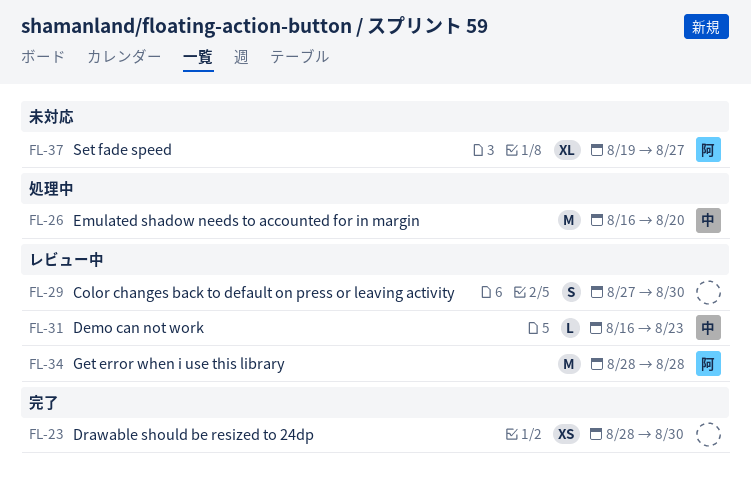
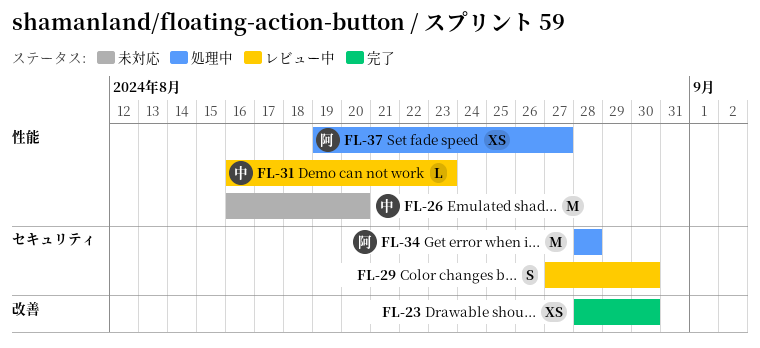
FL-26, status: 処理中 -> 未対応
FL-34, status: レビュー中 -> 処理中
FL-37, status: 未対応 -> 処理中
FL-37, estimate: XL -> XS

